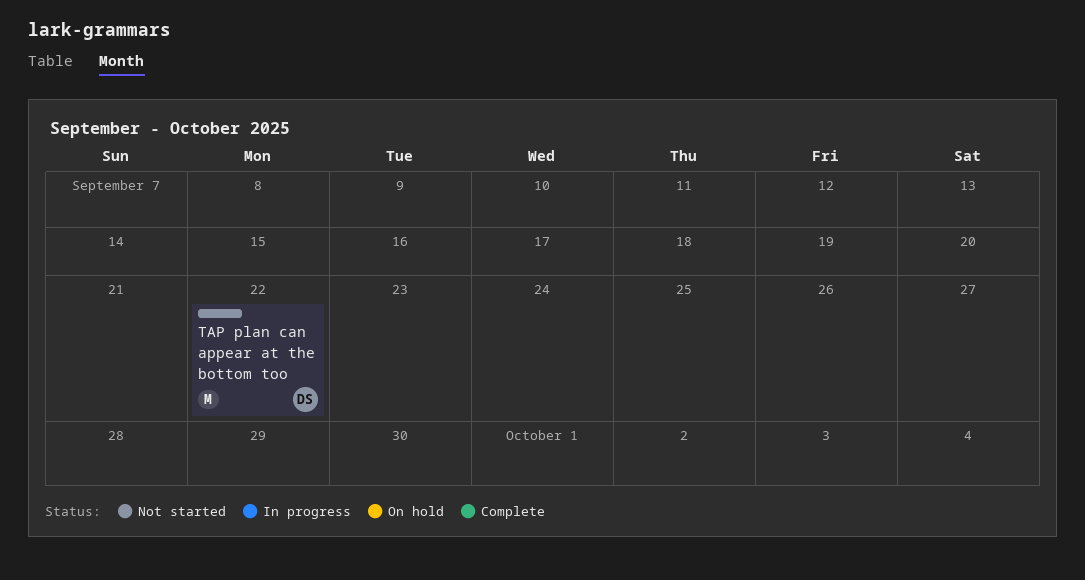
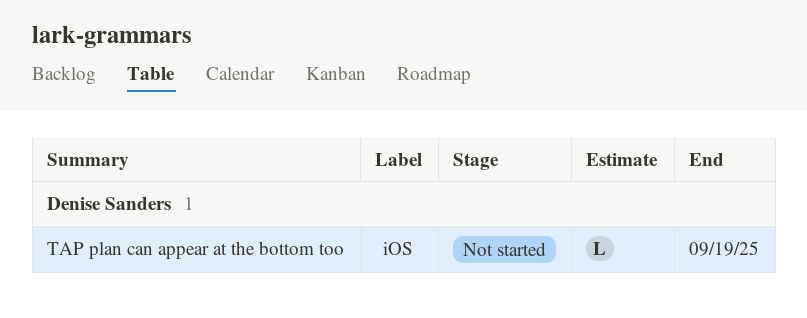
TAP plan can appear at the bottom too, estimate: M -> L
TAP plan can appear at the bottom too, due: Sep 22 -> Sep 19

